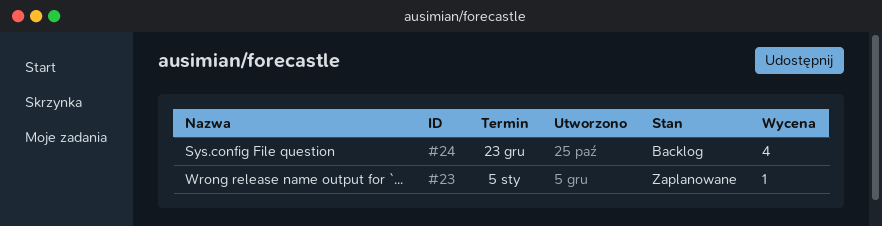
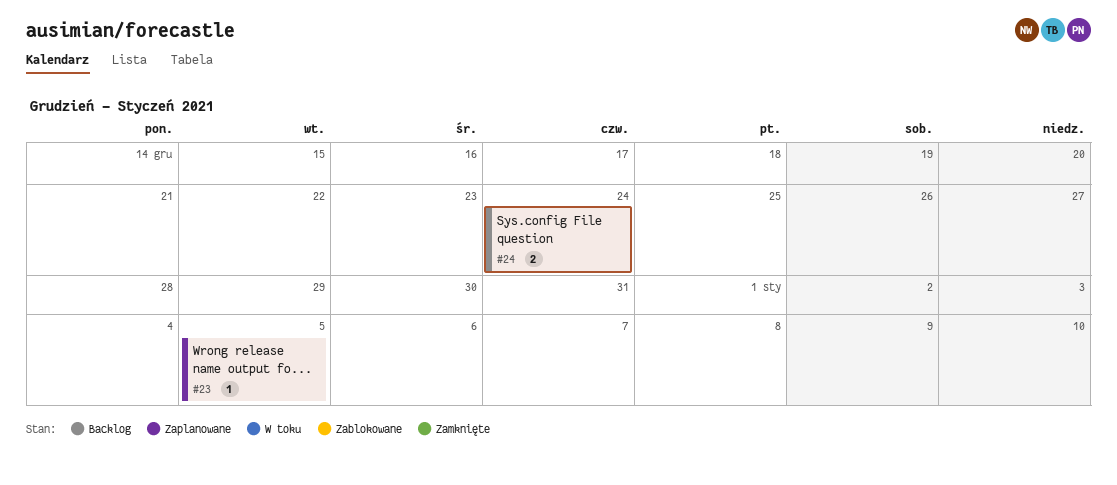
#24, estimate: 4 -> 2
#24, due: Dec 23 -> Dec 24

